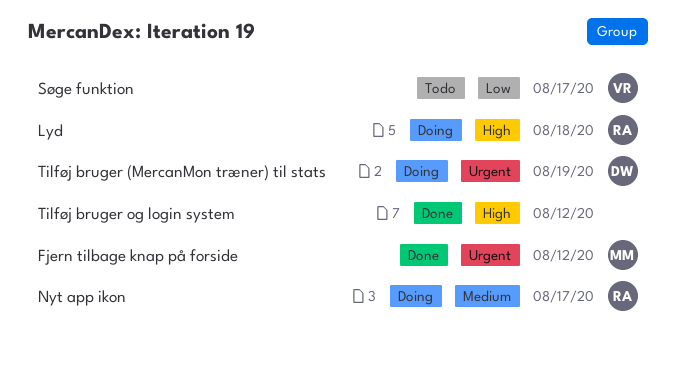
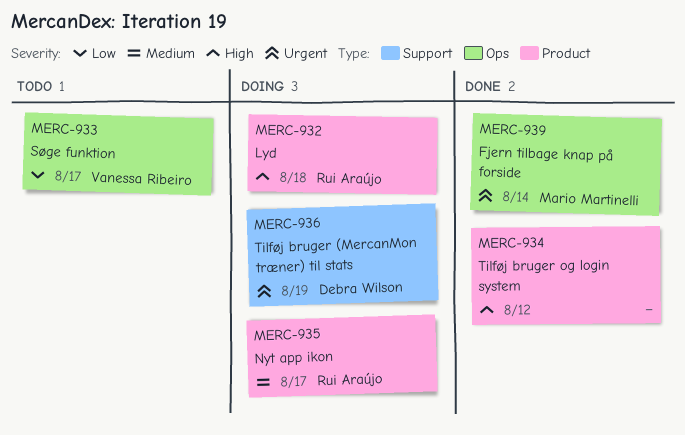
Fjern tilbage knap på forside, due: Aug 12 -> Aug 14

